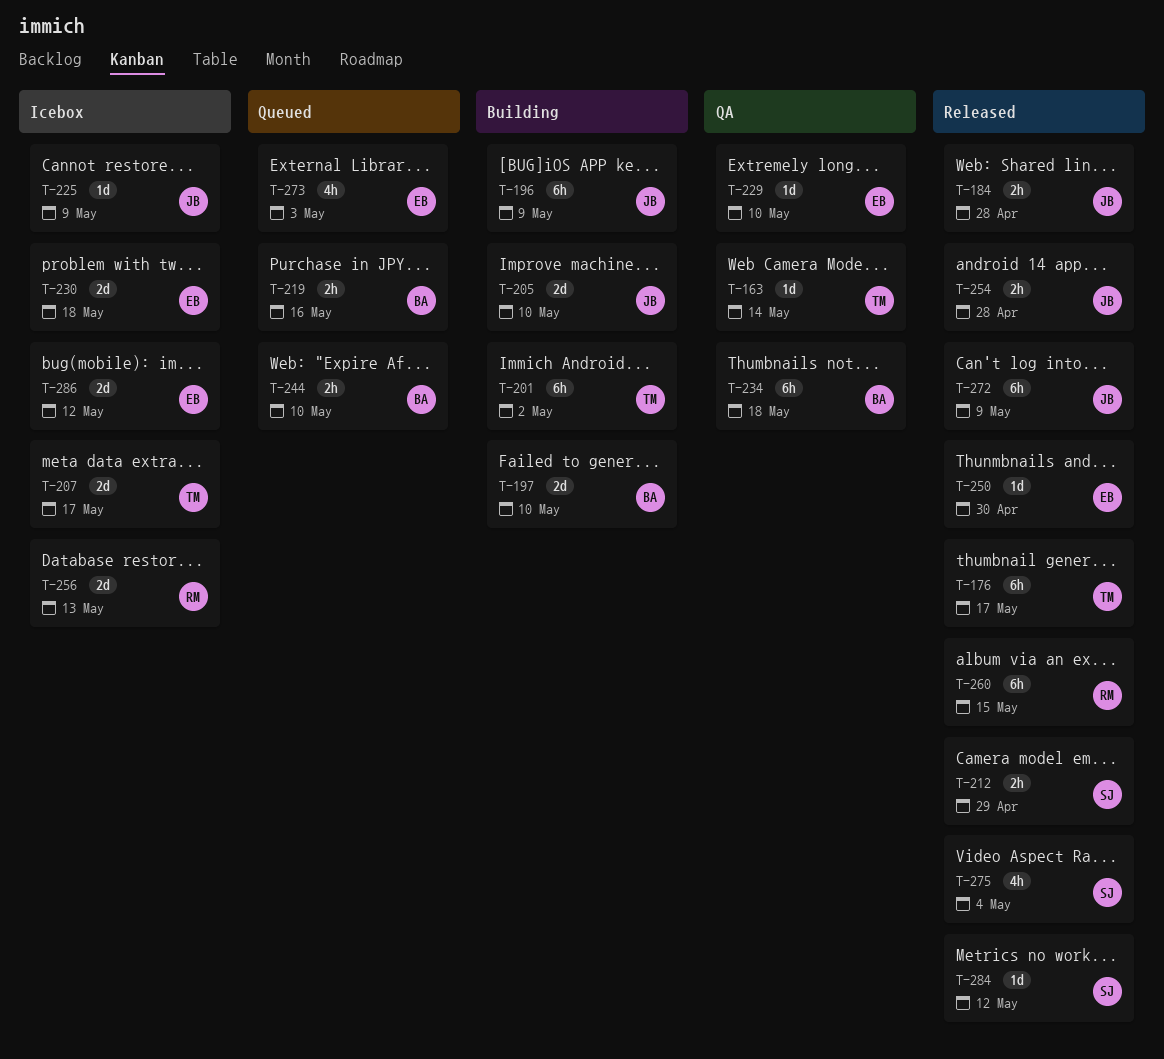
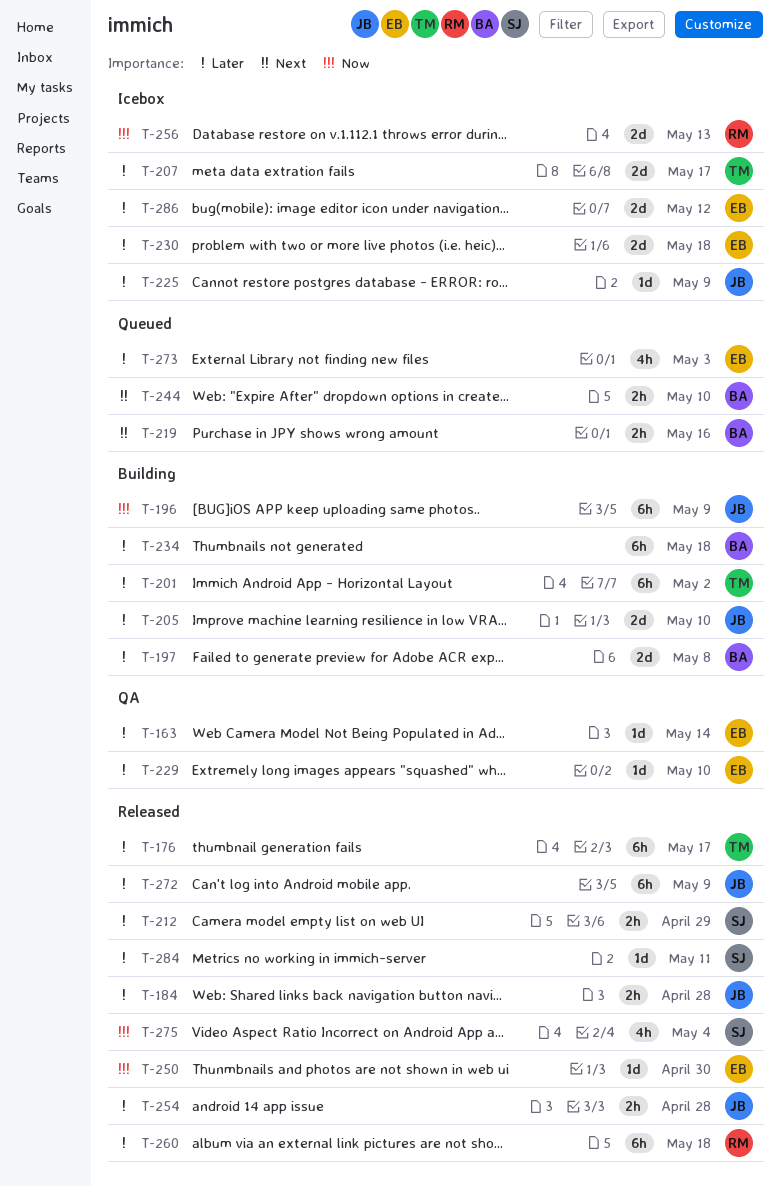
T-163, owner: TM -> EB
T-197, due: May 10 -> May 8
T-234, status: QA -> Building
T-260, due: May 15 -> May 18
T-284, due: May 12 -> May 11

